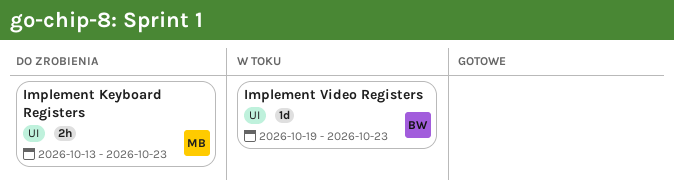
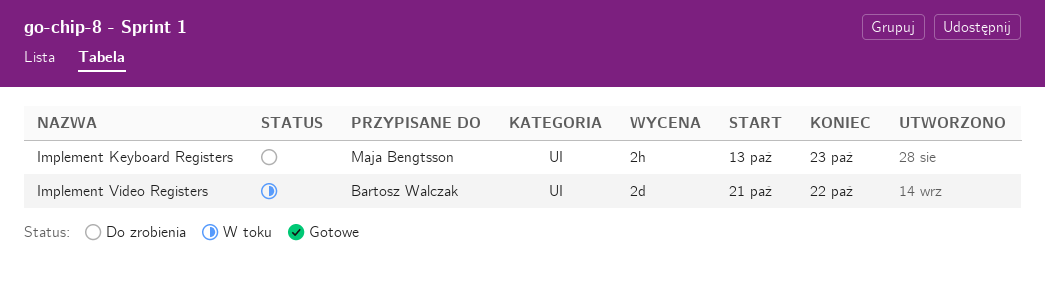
Implement Video Registers, estimate: 1d -> 2d
Implement Video Registers, start: Oct 19 -> Oct 21
Implement Video Registers, due: Oct 23 -> Oct 22

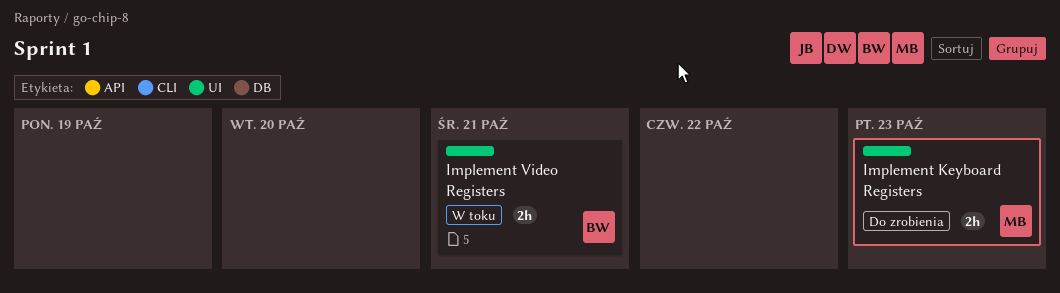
Implement Video Registers, estimate: 2d -> 2h
Implement Video Registers, due: Oct 22 -> Oct 21

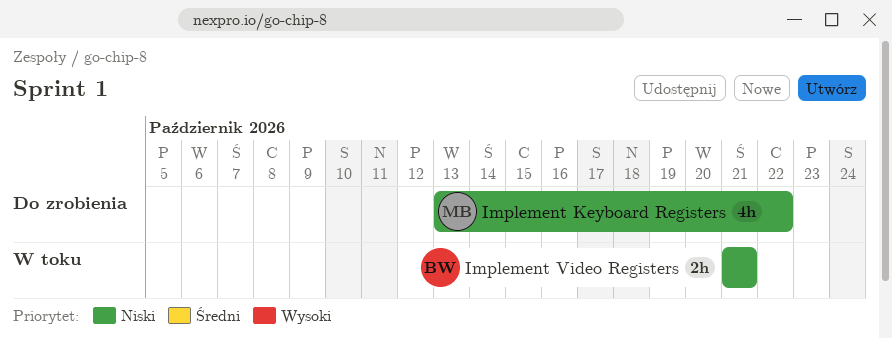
Implement Keyboard Registers, estimate: 2h -> 4h
Implement Keyboard Registers, due: Oct 23 -> Oct 22

